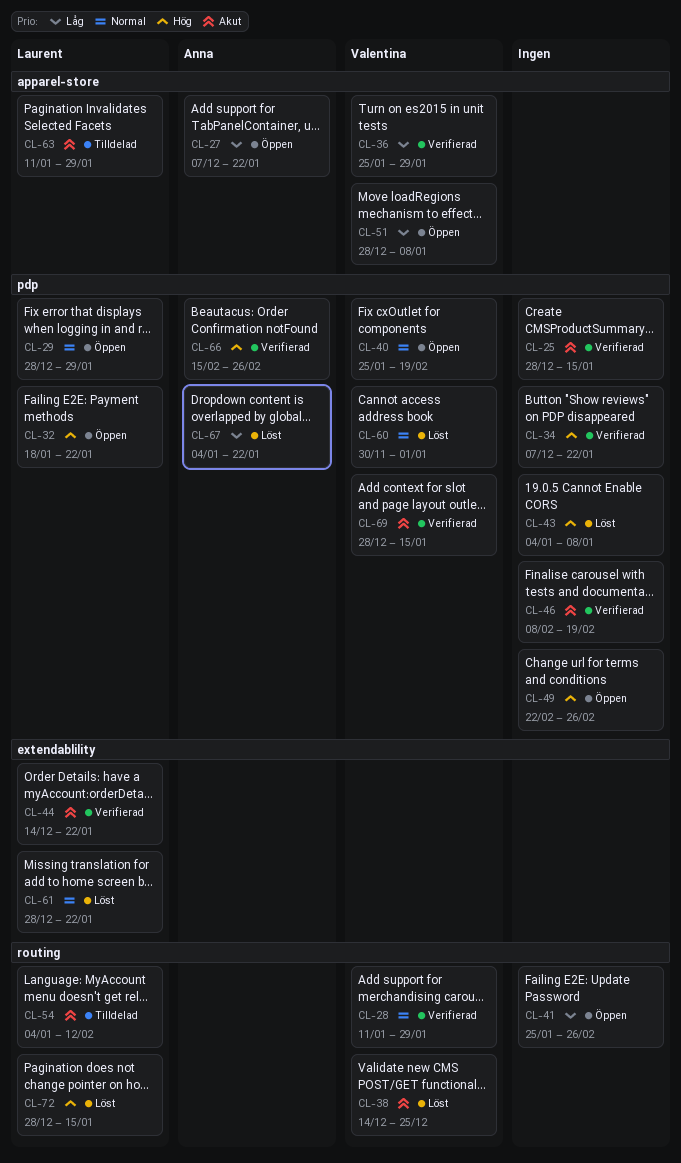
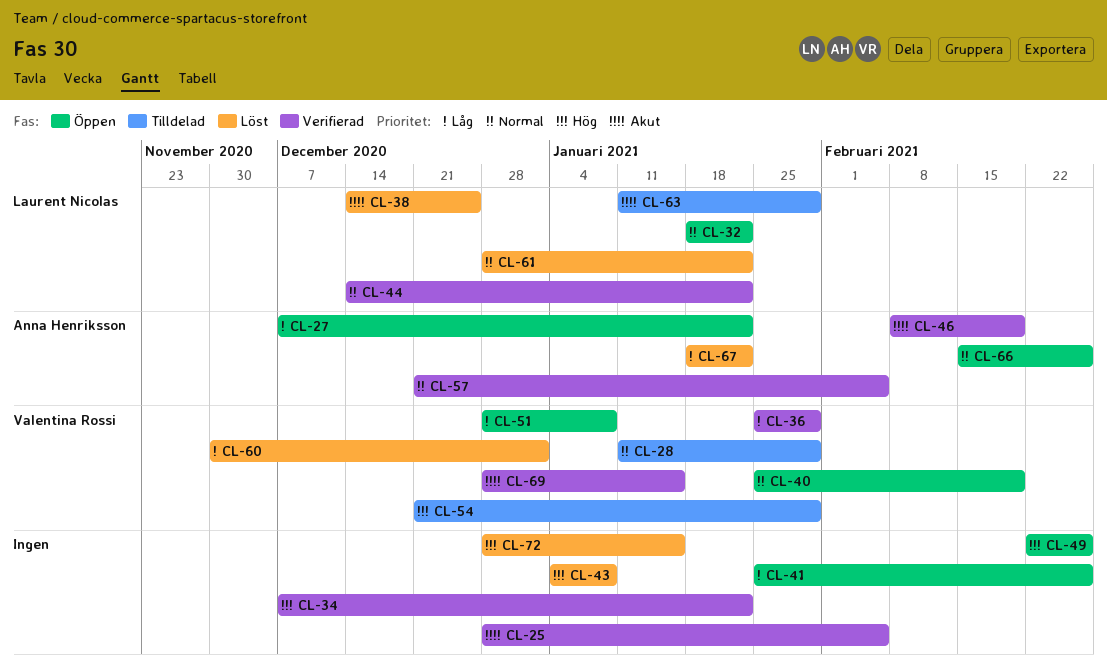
CL-25, due: Jan 15 -> Feb 5
CL-28, status: Verifierad -> Tilldelad
CL-29: present -> none
CL-32, priority: Hög -> Normal
CL-38, owner: Valentina Rossi -> Laurent Nicolas
CL-44, priority: Akut -> Normal
CL-46, owner: none -> Anna Henriksson
CL-54, owner: Laurent Nicolas -> Valentina Rossi
CL-54, priority: Akut -> Hög
CL-54, start: Jan 4 -> Dec 21
CL-54, due: Feb 12 -> Jan 29
CL-57: none -> present
CL-60, priority: Normal -> Låg
CL-66, status: Verifierad -> Öppen
CL-66, priority: Hög -> Normal
CL-67, start: Jan 4 -> Jan 18
CL-72, owner: Laurent Nicolas -> none

